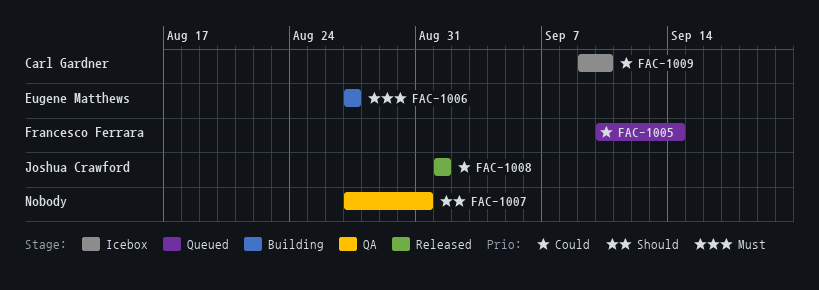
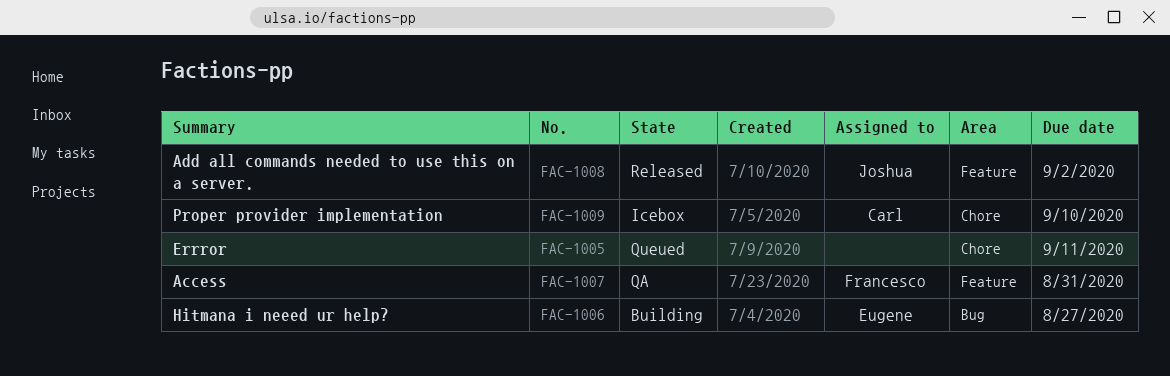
FAC-1005, owner: Francesco Ferrara -> none
FAC-1005, due: Sep 14 -> Sep 11
FAC-1007, owner: none -> Francesco Ferrara
FAC-1008, due: Sep 1 -> Sep 2

